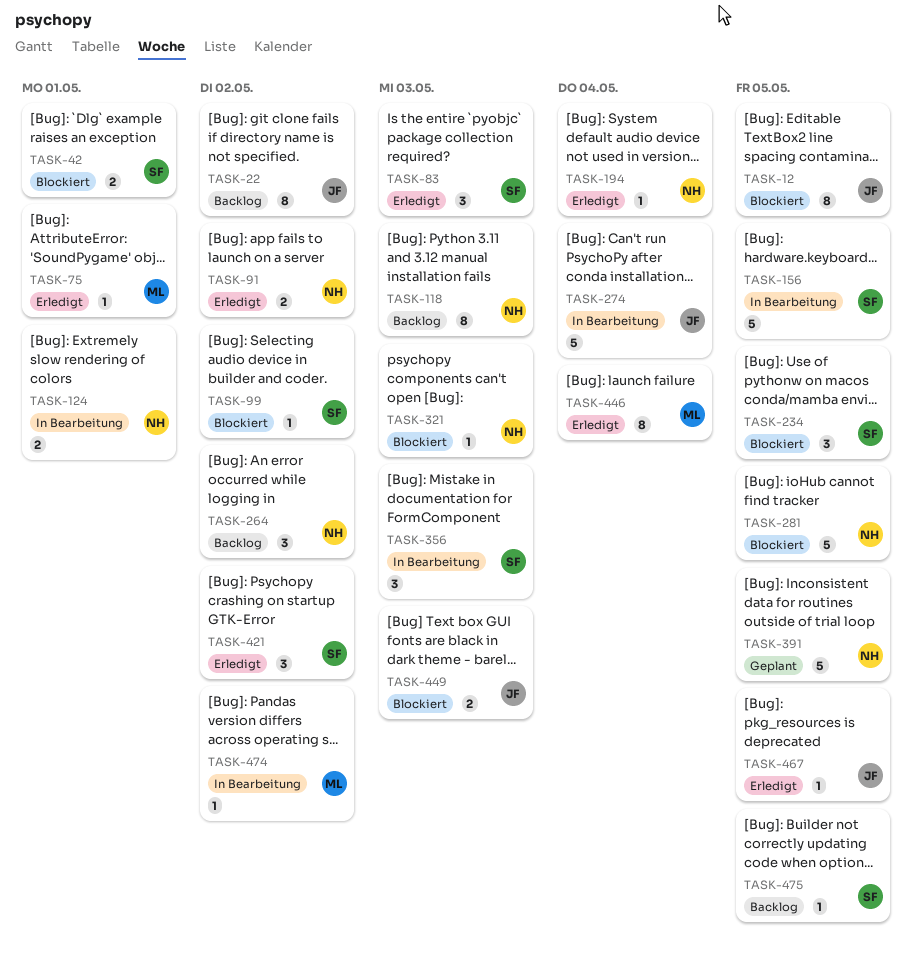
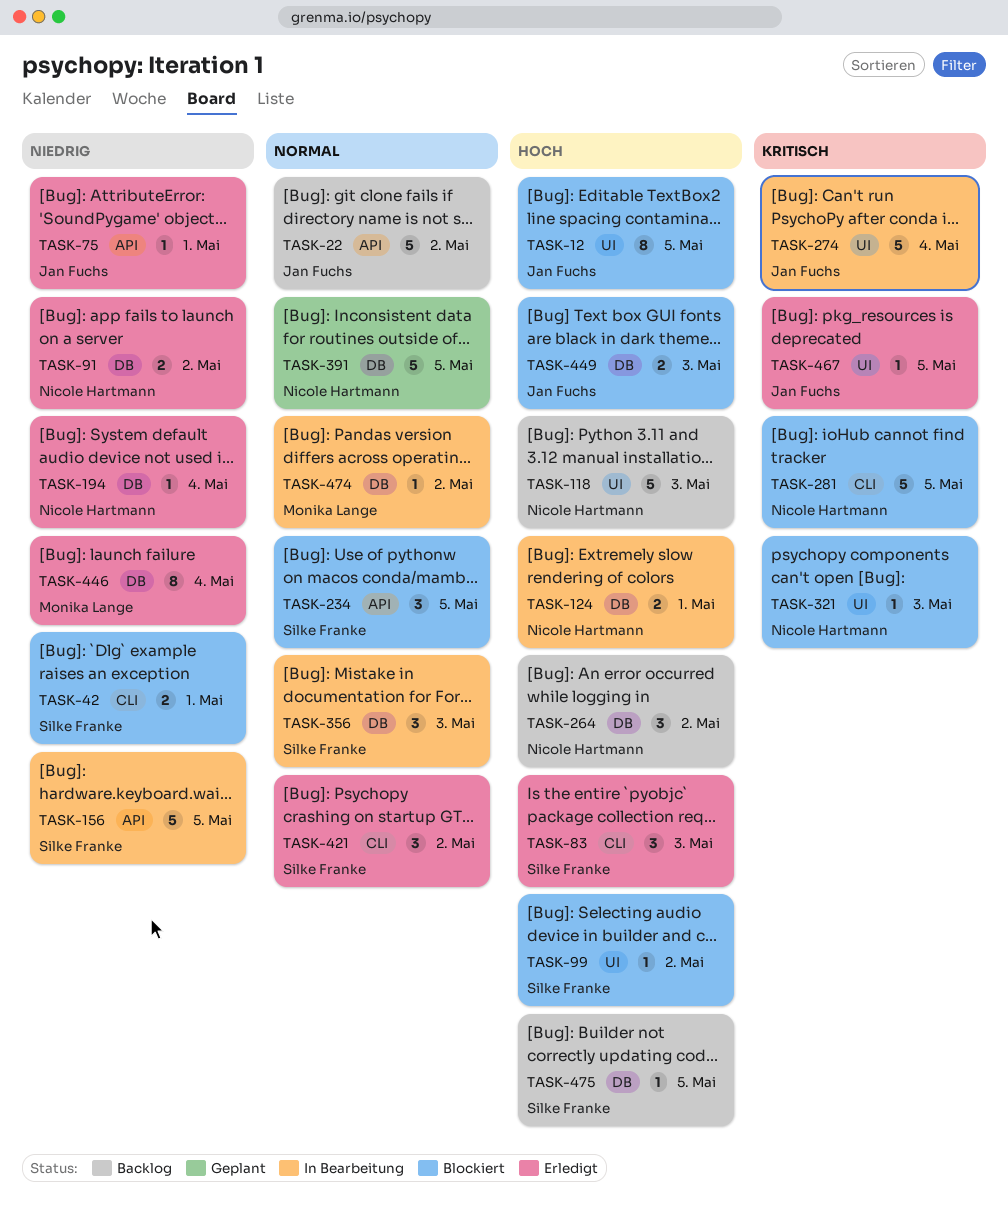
TASK-22, estimate: 8 -> 5
TASK-75, owner: Monika Lange -> Jan Fuchs
TASK-118, estimate: 8 -> 5

